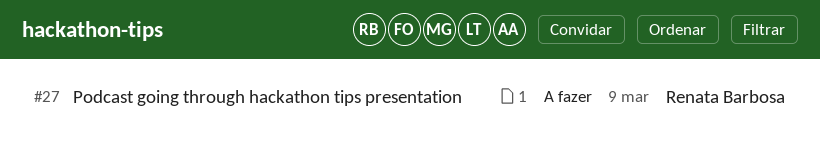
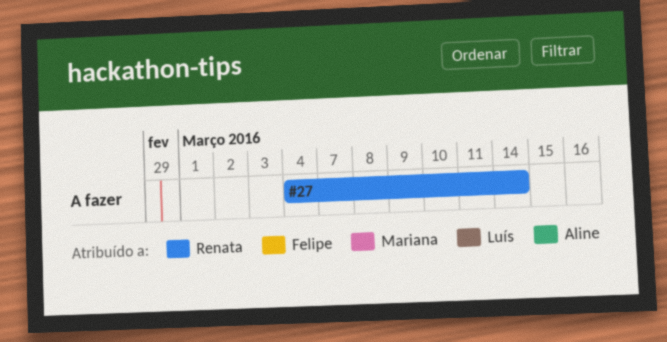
#27, due: Mar 9 -> Mar 14

